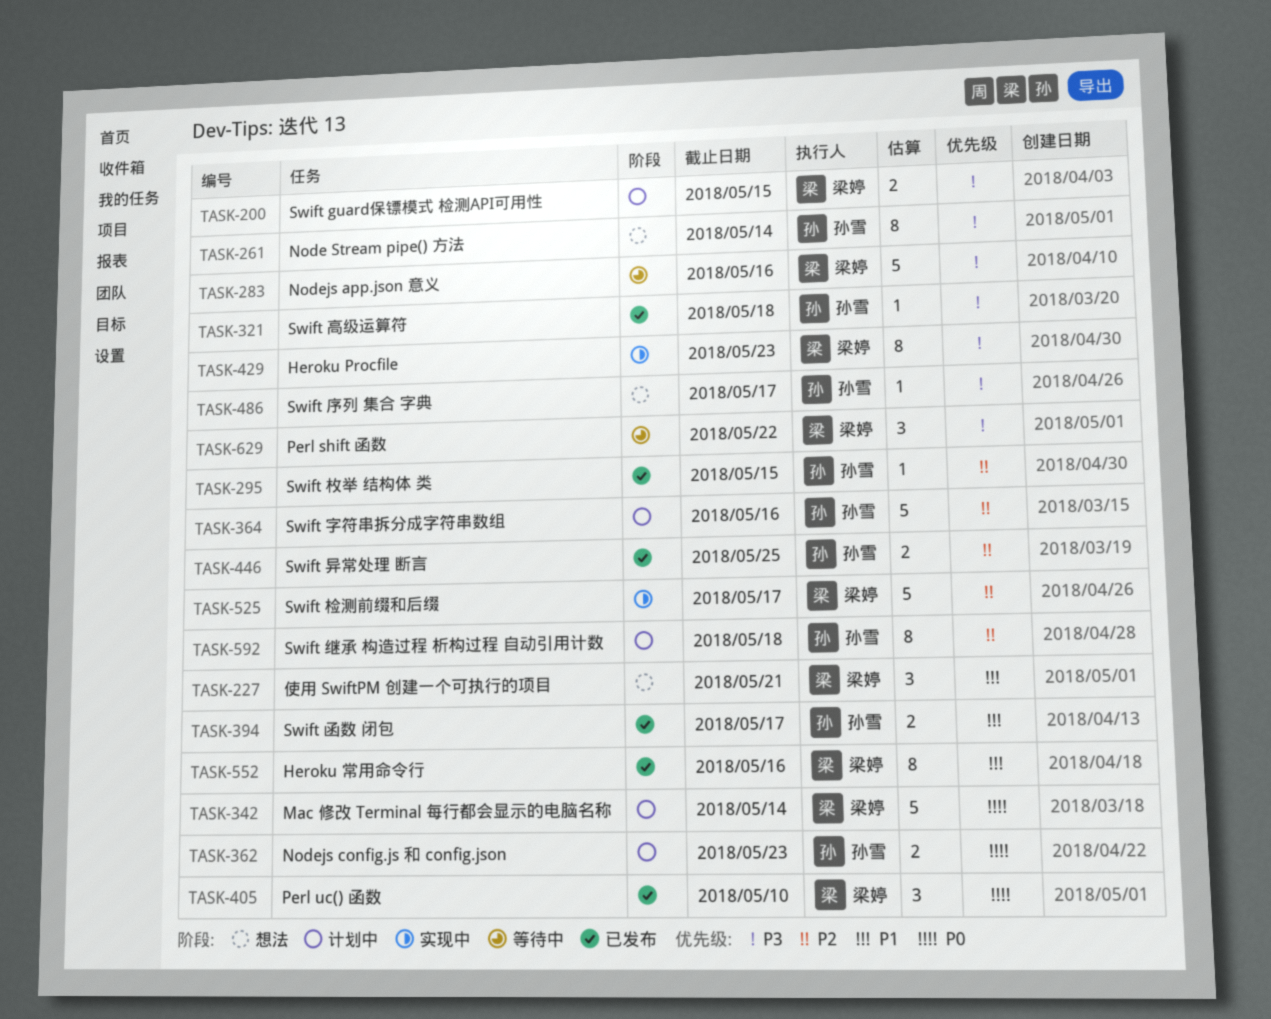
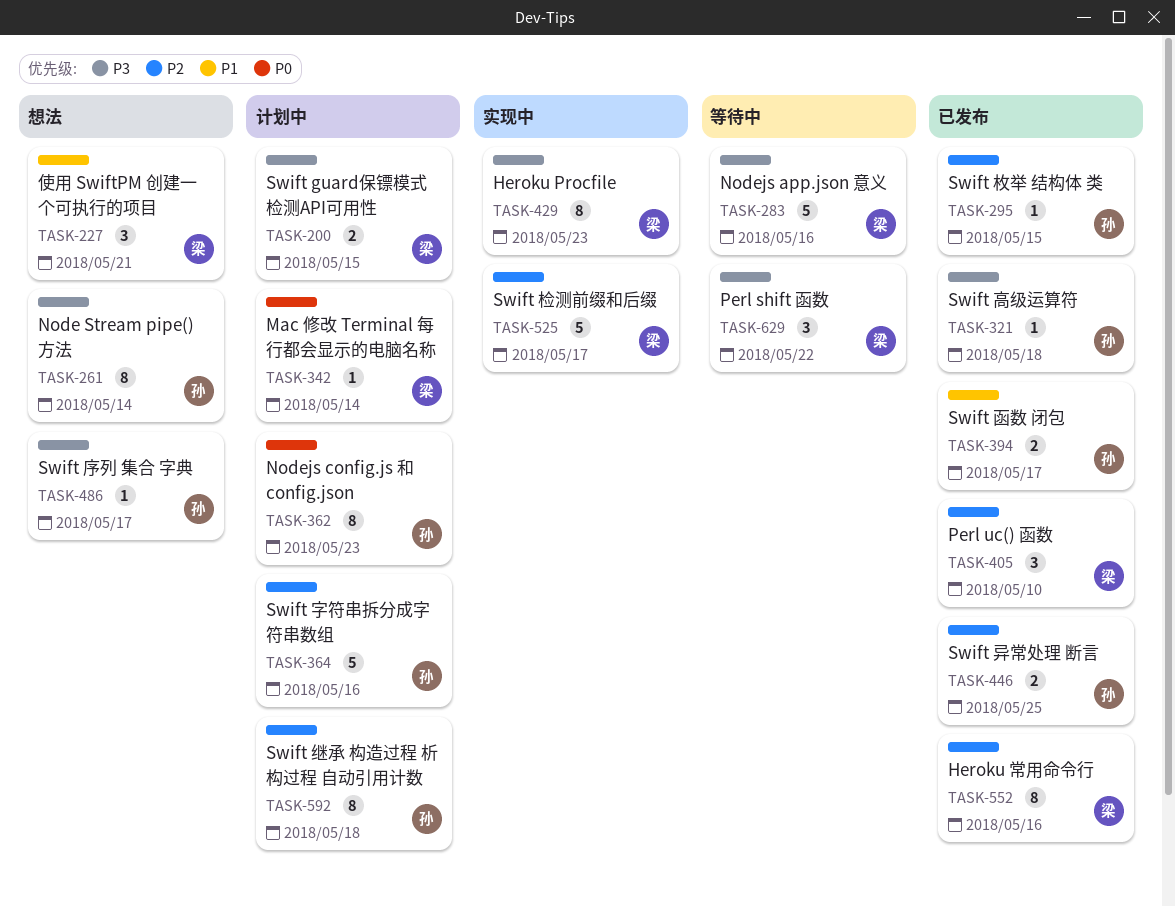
TASK-342, estimate: 5 -> 1
TASK-362, estimate: 2 -> 8
TASK-405, priority: P0 -> P2
TASK-552, priority: P1 -> P2

